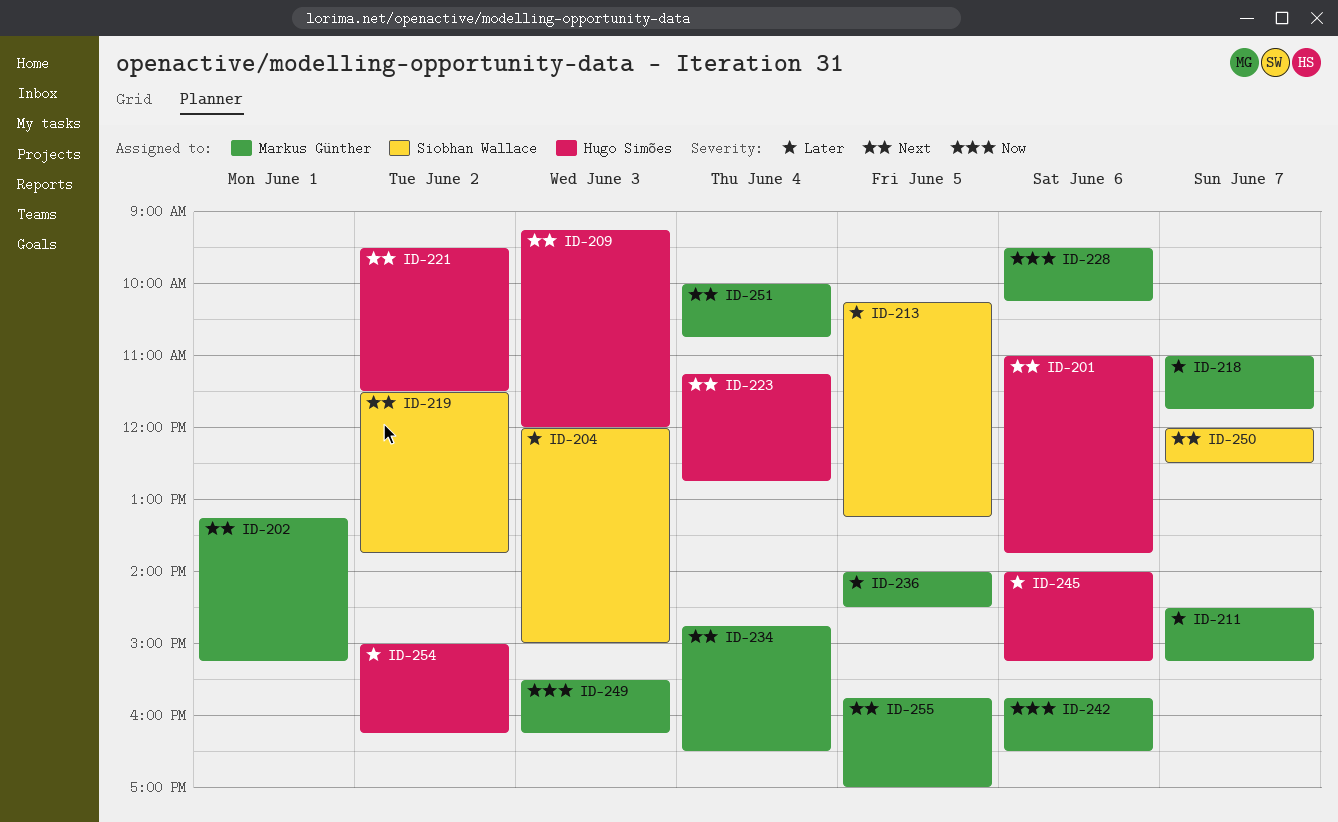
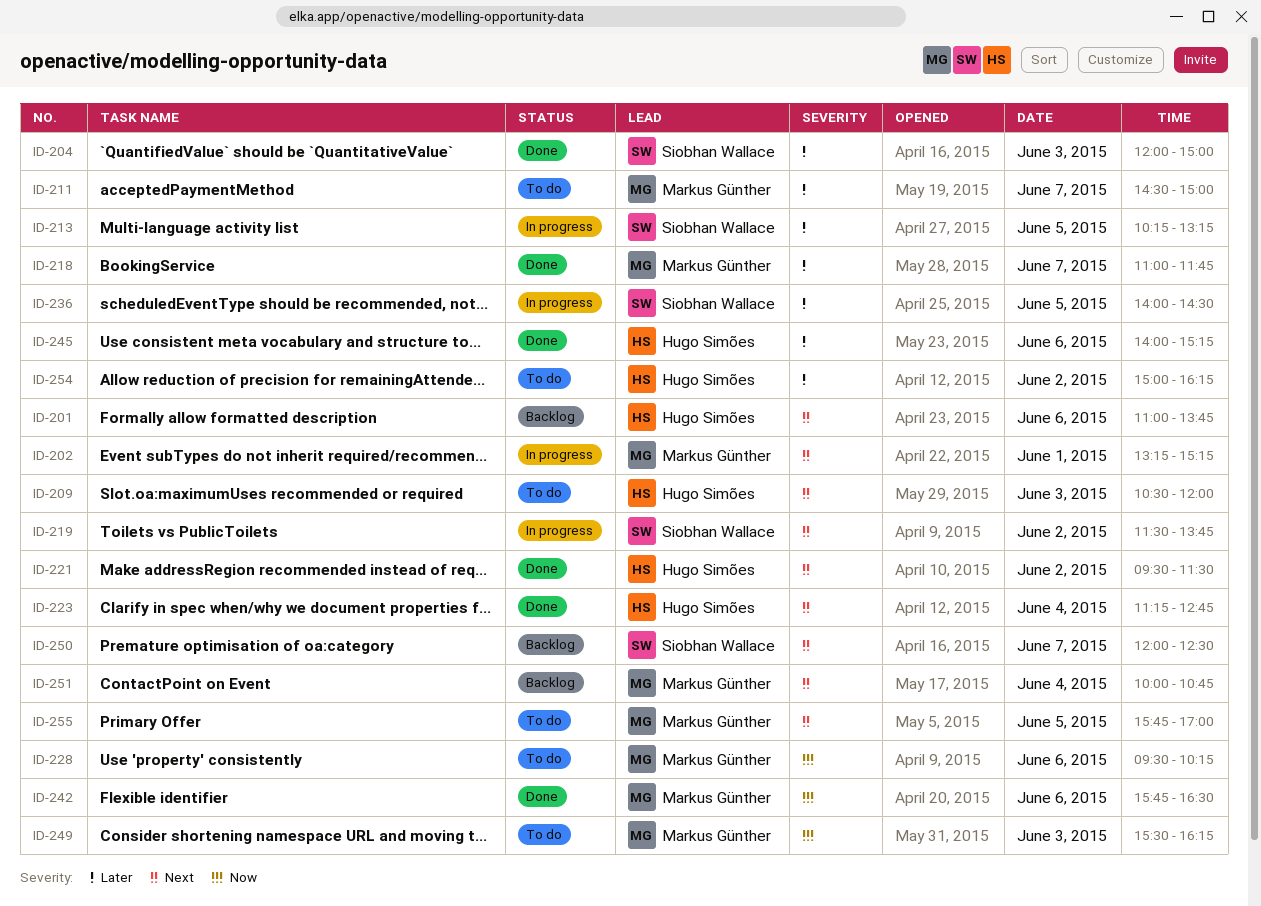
ID-209, begins: 09:15 -> 10:30
ID-211, ends: 15:15 -> 15:00
ID-234: present -> none
ID-236, owner: Markus Günther -> Siobhan Wallace

